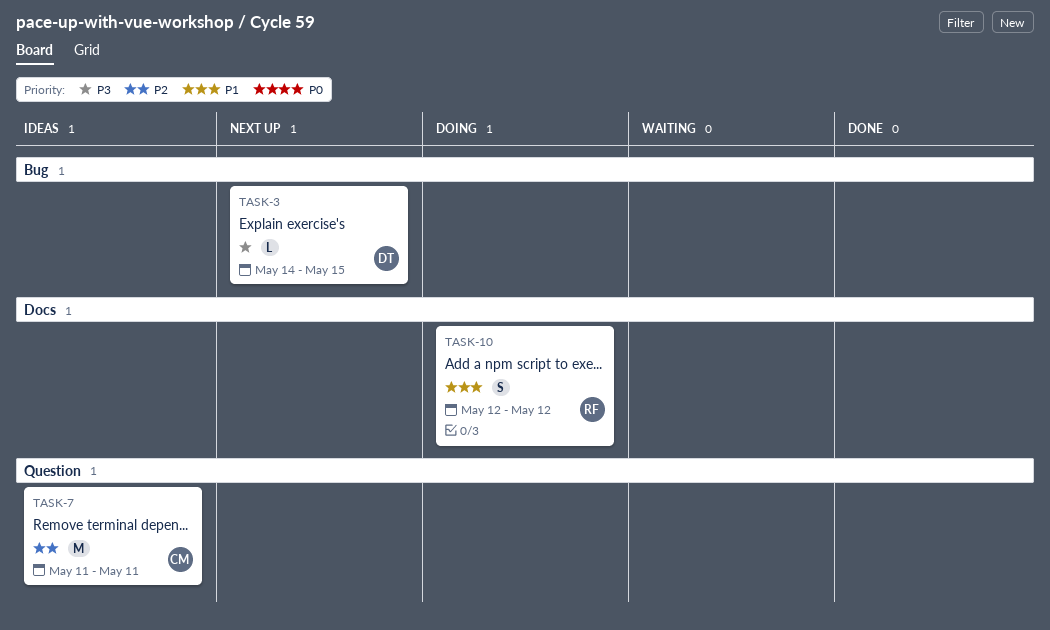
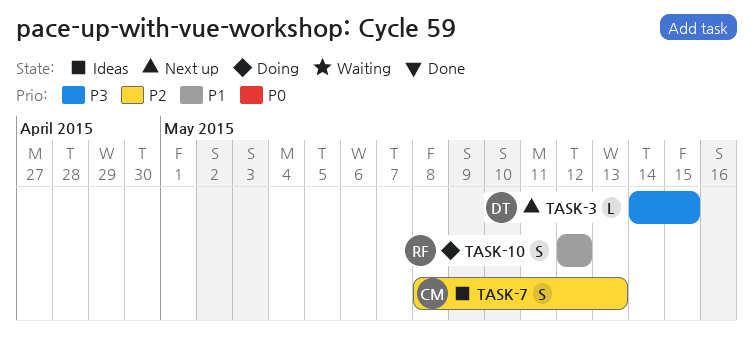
TASK-7, estimate: M -> S
TASK-7, start: May 11 -> May 8
TASK-7, due: May 11 -> May 13

